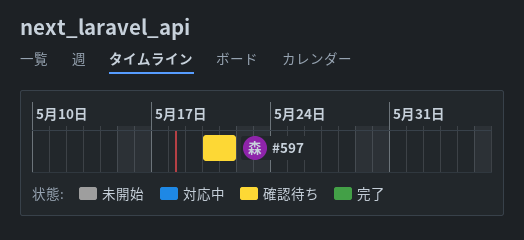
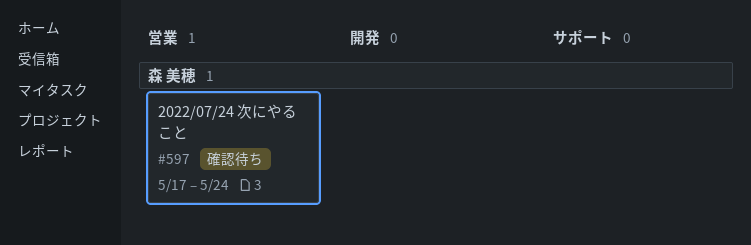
#597, start: May 20 -> May 17
#597, due: May 21 -> May 24

